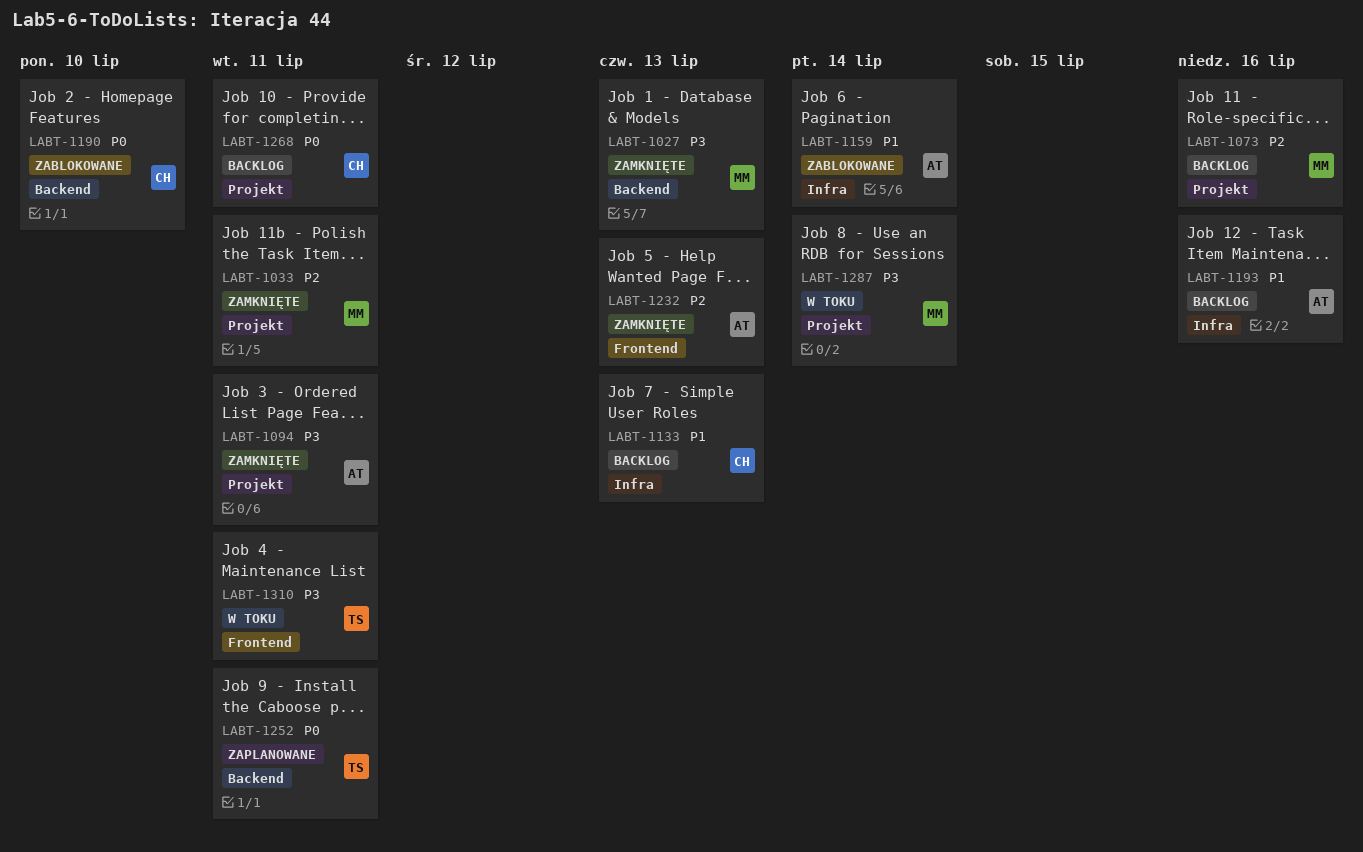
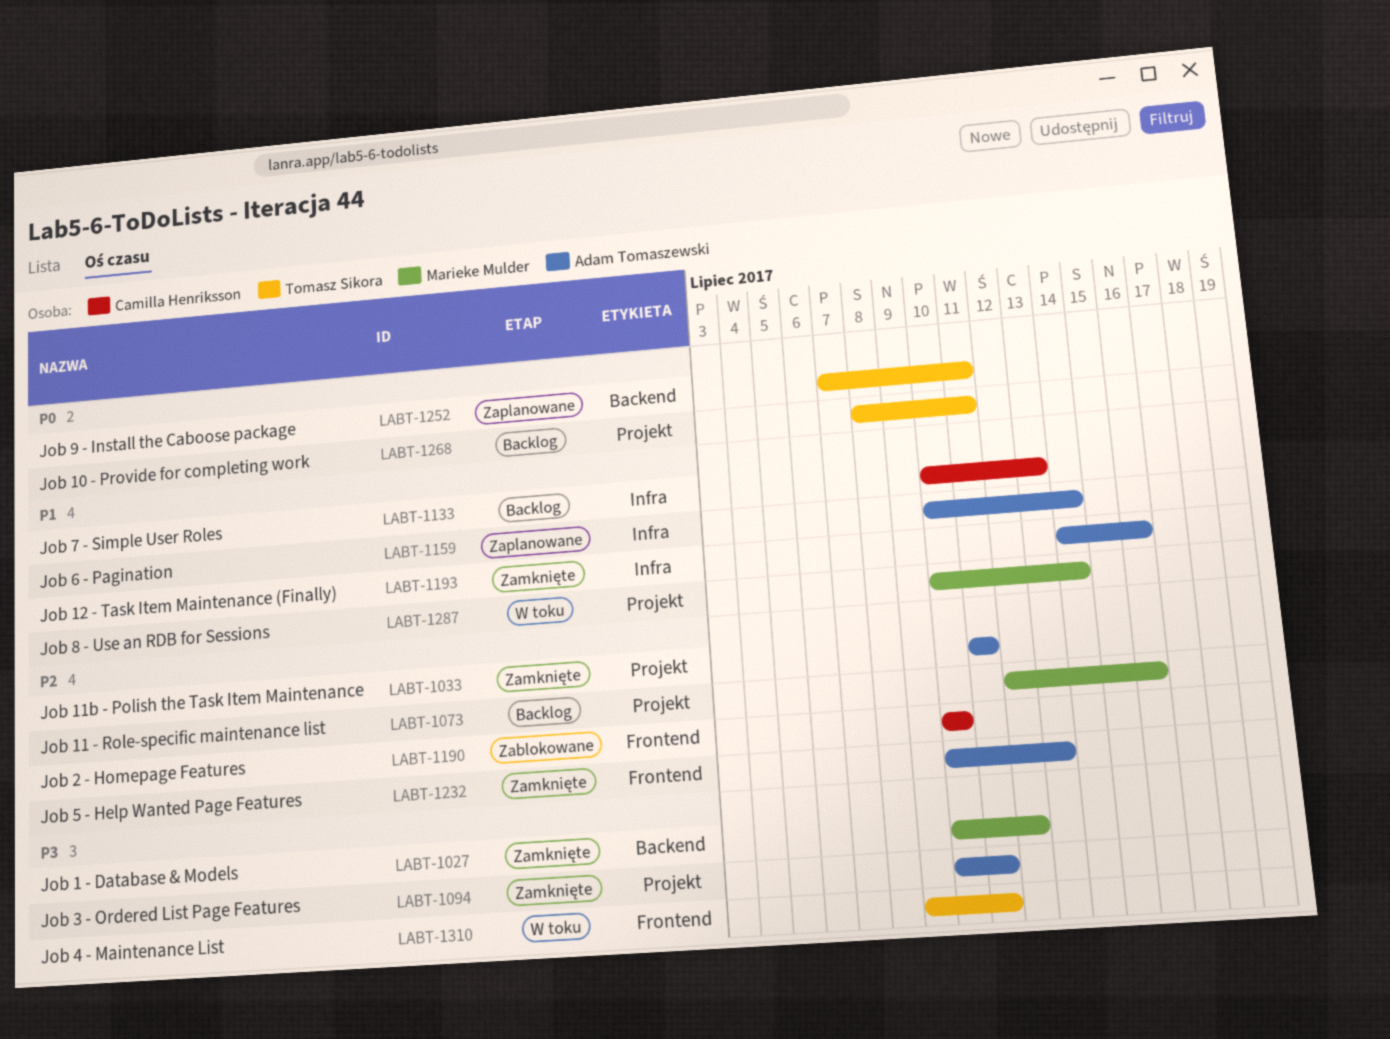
LABT-1027, due: Jul 13 -> Jul 12
LABT-1033, owner: Marieke Mulder -> Adam Tomaszewski
LABT-1159, status: Zablokowane -> Zaplanowane
LABT-1190, priority: P0 -> P2
LABT-1190, label: Backend -> Frontend
LABT-1193, status: Backlog -> Zamknięte
LABT-1268, owner: Camilla Henriksson -> Tomasz Sikora
LABT-1287, priority: P3 -> P1

